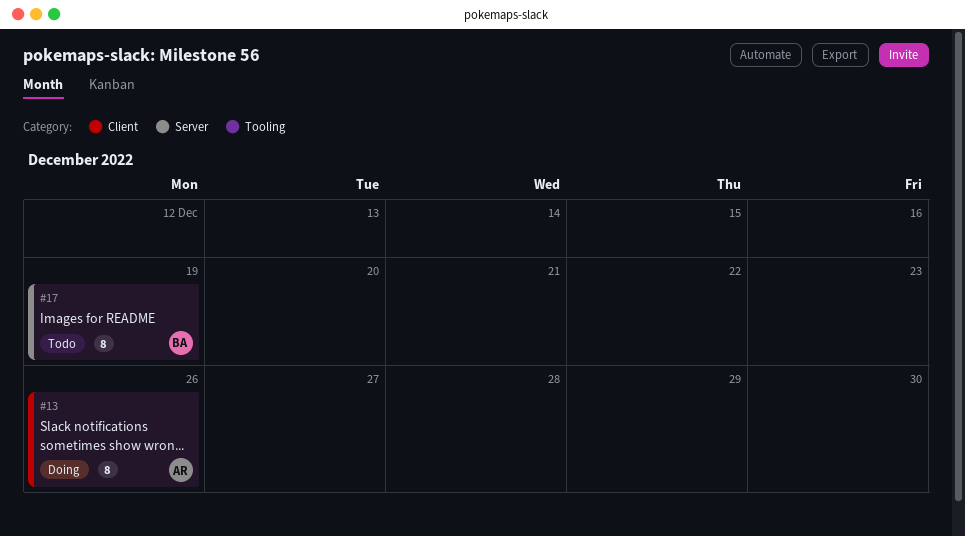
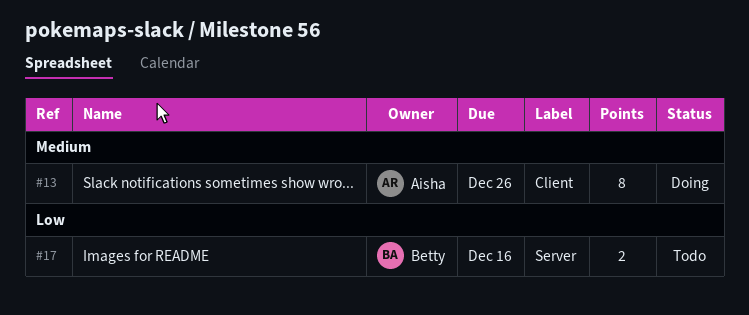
#17, estimate: 8 -> 2
#17, due: Dec 19 -> Dec 16

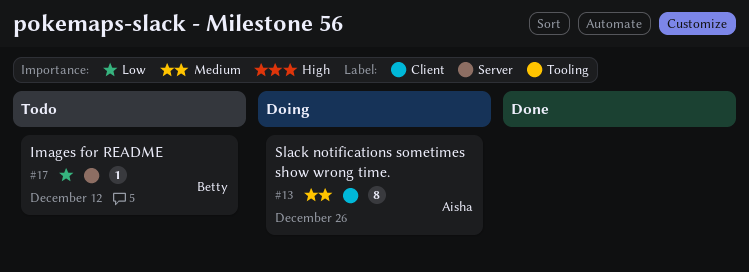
#17, estimate: 2 -> 1
#17, due: Dec 16 -> Dec 12

